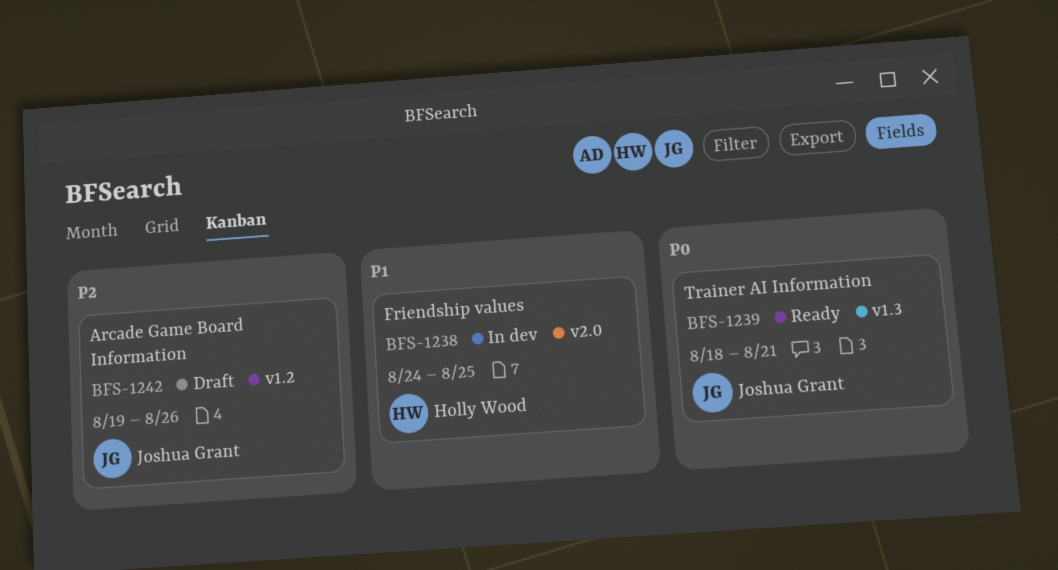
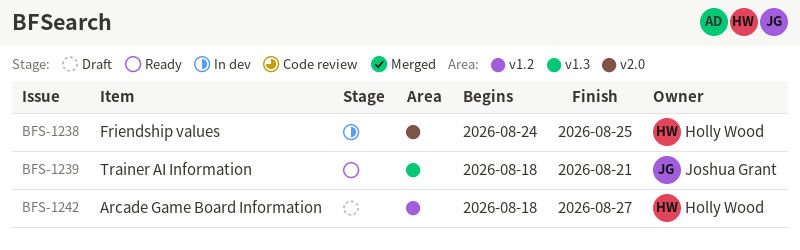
BFS-1242, owner: Joshua Grant -> Holly Wood
BFS-1242, start: Aug 19 -> Aug 18
BFS-1242, due: Aug 26 -> Aug 27

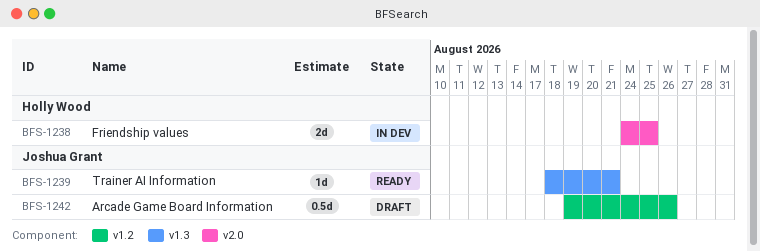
BFS-1242, owner: Holly Wood -> Joshua Grant
BFS-1242, start: Aug 18 -> Aug 19
BFS-1242, due: Aug 27 -> Aug 26

